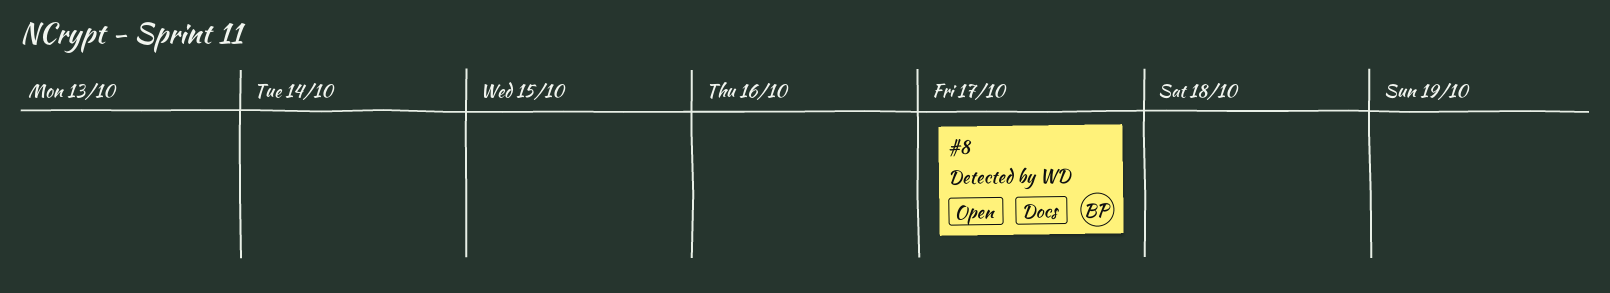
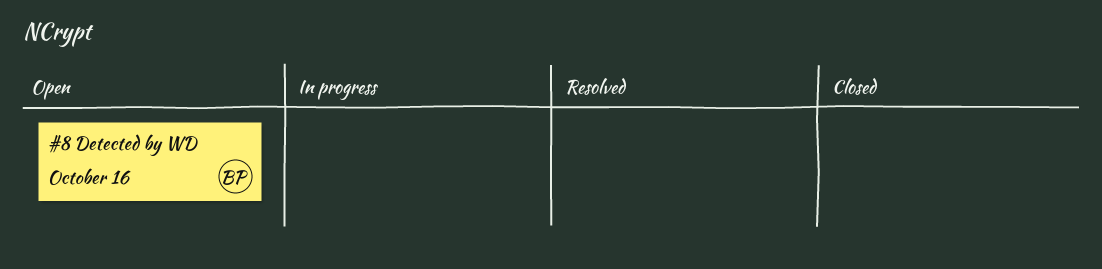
#8, due: Oct 17 -> Oct 16

